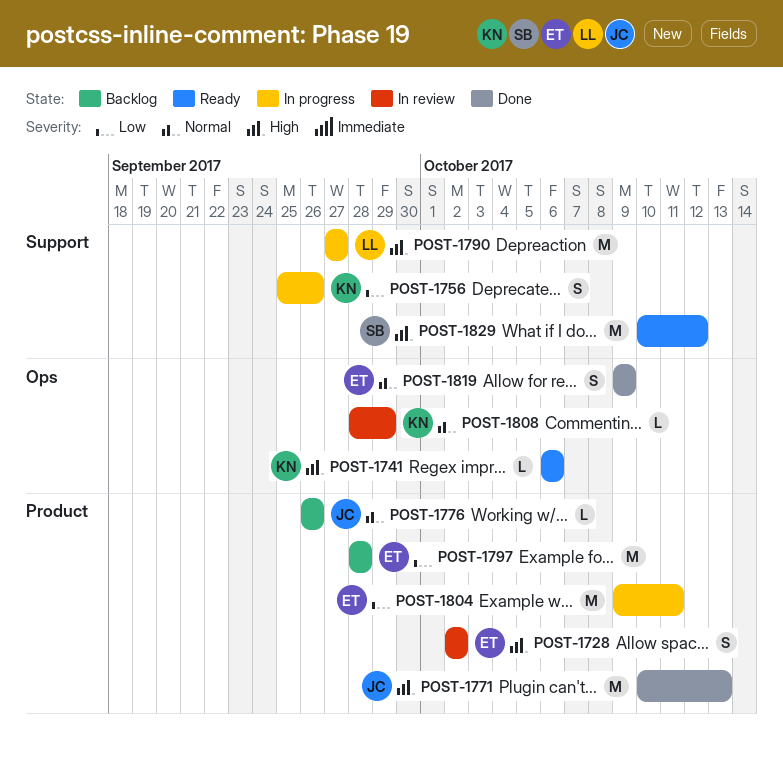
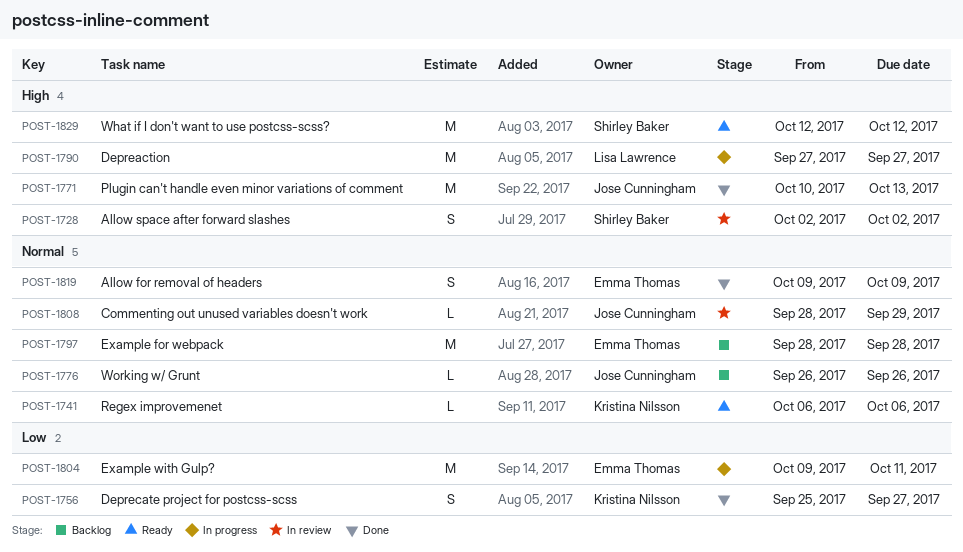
POST-1728, owner: Emma Thomas -> Shirley Baker
POST-1741, priority: High -> Normal
POST-1756, status: In progress -> Done
POST-1756, due: Sep 26 -> Sep 27
POST-1797, priority: Low -> Normal
POST-1808, owner: Kristina Nilsson -> Jose Cunningham
POST-1829, start: Oct 10 -> Oct 12

